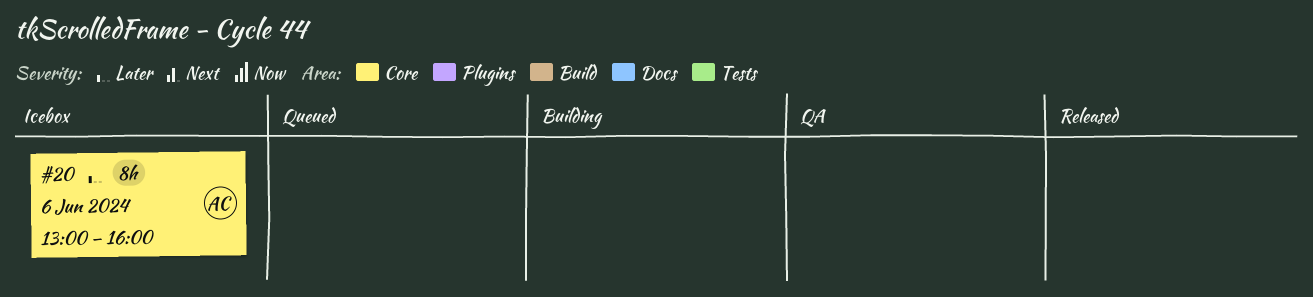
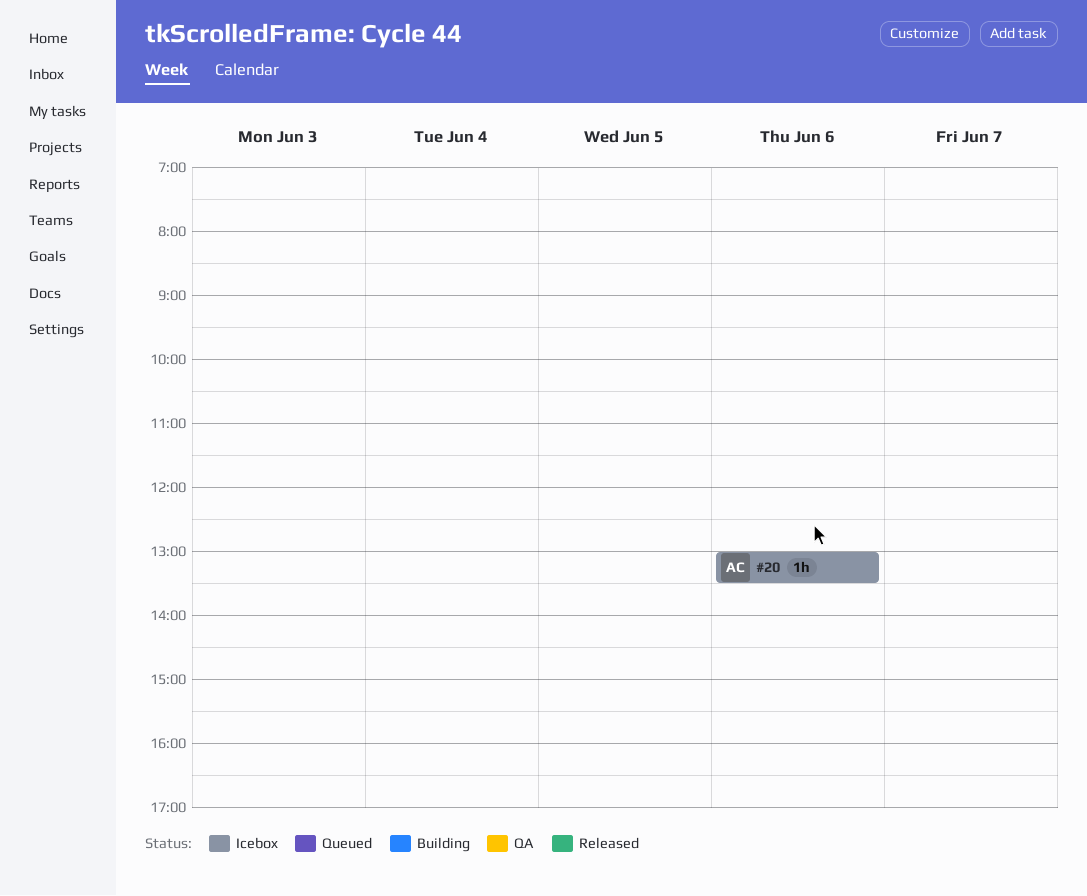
#20, estimate: 8h -> 1h
#20, ends: 16:00 -> 13:30

